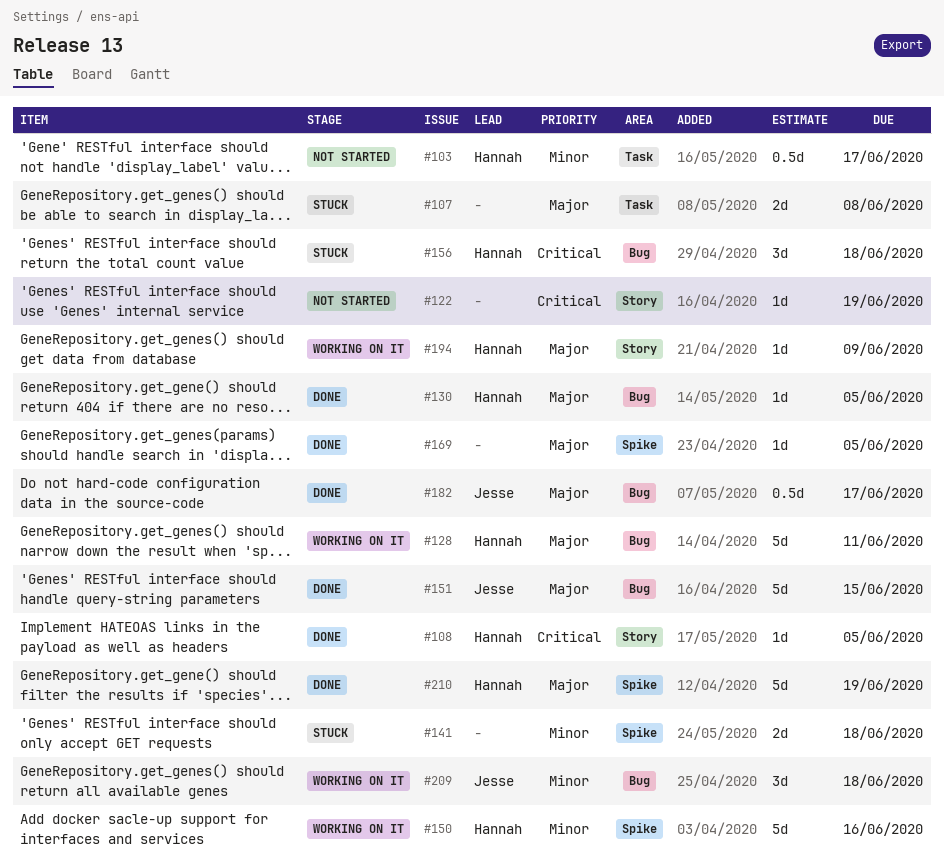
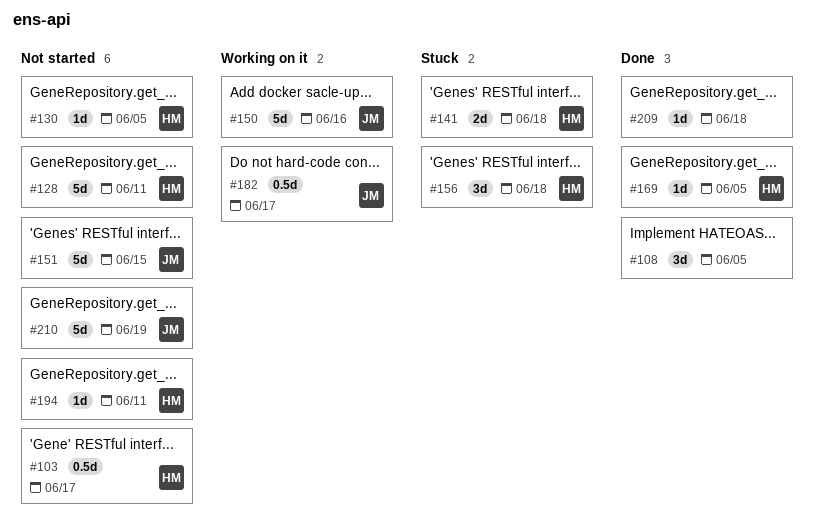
#107: present -> none
#108, owner: Hannah -> none
#108, estimate: 1d -> 3d
#122: present -> none
#128, status: Working on it -> Not started
#130, status: Done -> Not started
#141, owner: none -> Hannah
#150, owner: Hannah -> Jesse
#151, status: Done -> Not started
#169, owner: none -> Hannah
#182, status: Done -> Working on it
#194, status: Working on it -> Not started
#194, due: Jun 9 -> Jun 11
#209, status: Working on it -> Done
#209, owner: Jesse -> none
#209, estimate: 3d -> 1d
#210, status: Done -> Not started
#210, owner: Hannah -> Jesse

